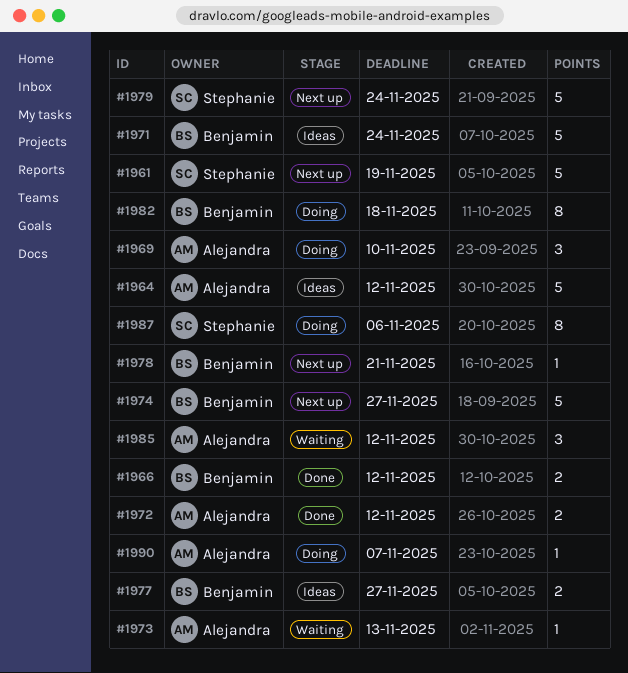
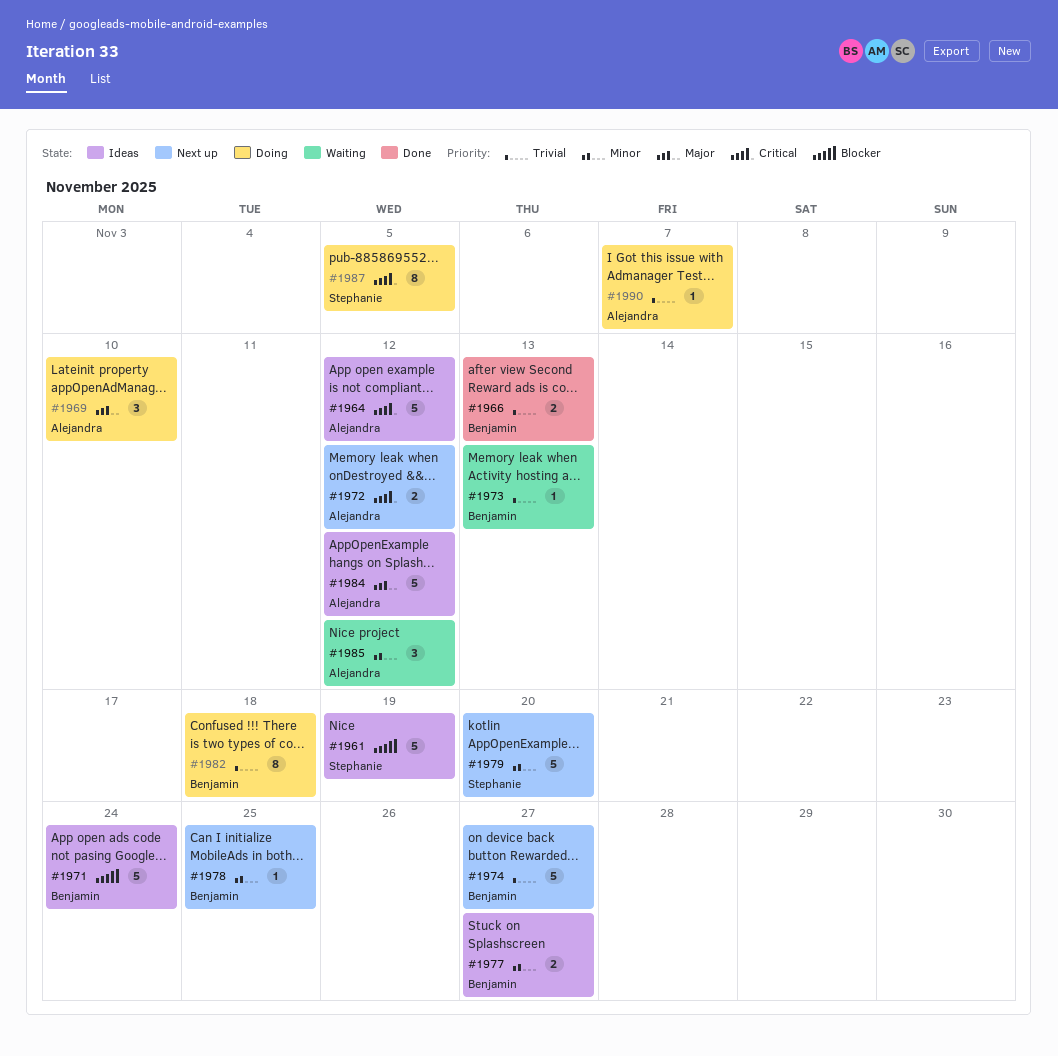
#1961, status: Next up -> Ideas
#1966, due: Nov 12 -> Nov 13
#1972, status: Done -> Next up
#1973, owner: Alejandra -> Benjamin
#1978, due: Nov 21 -> Nov 25
#1979, due: Nov 24 -> Nov 20
#1984: none -> present
#1987, due: Nov 6 -> Nov 5

